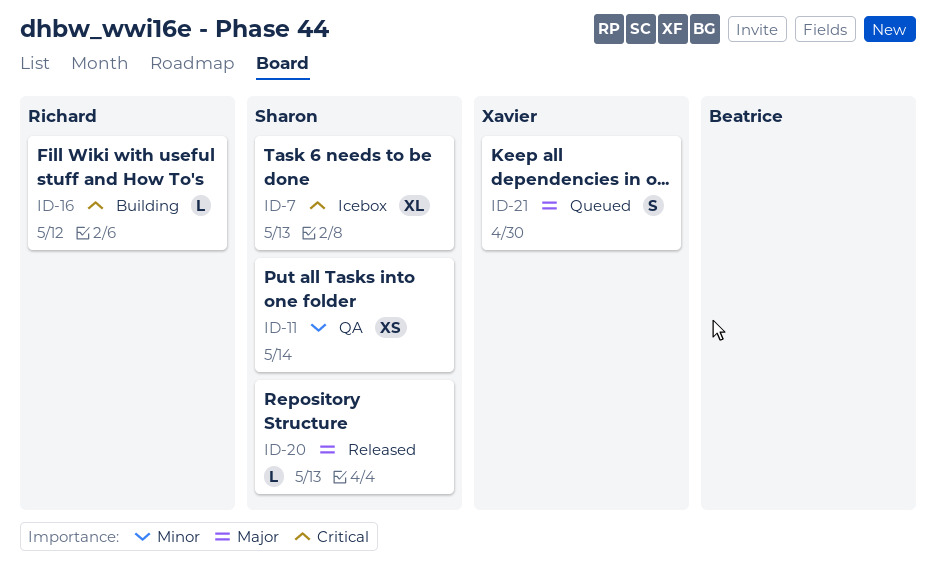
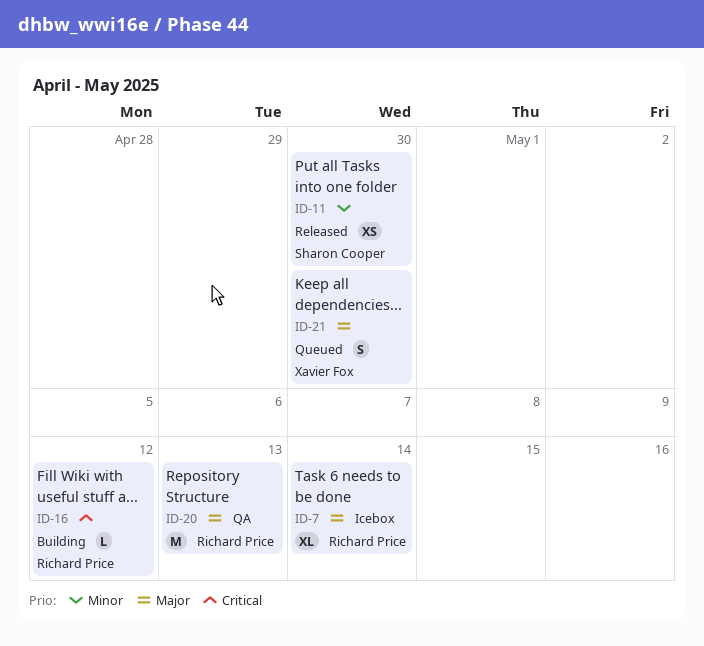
ID-7, owner: Sharon Cooper -> Richard Price
ID-7, priority: Critical -> Major
ID-7, due: May 13 -> May 14
ID-11, status: QA -> Released
ID-11, due: May 14 -> Apr 30
ID-20, status: Released -> QA
ID-20, owner: Sharon Cooper -> Richard Price
ID-20, estimate: L -> M

